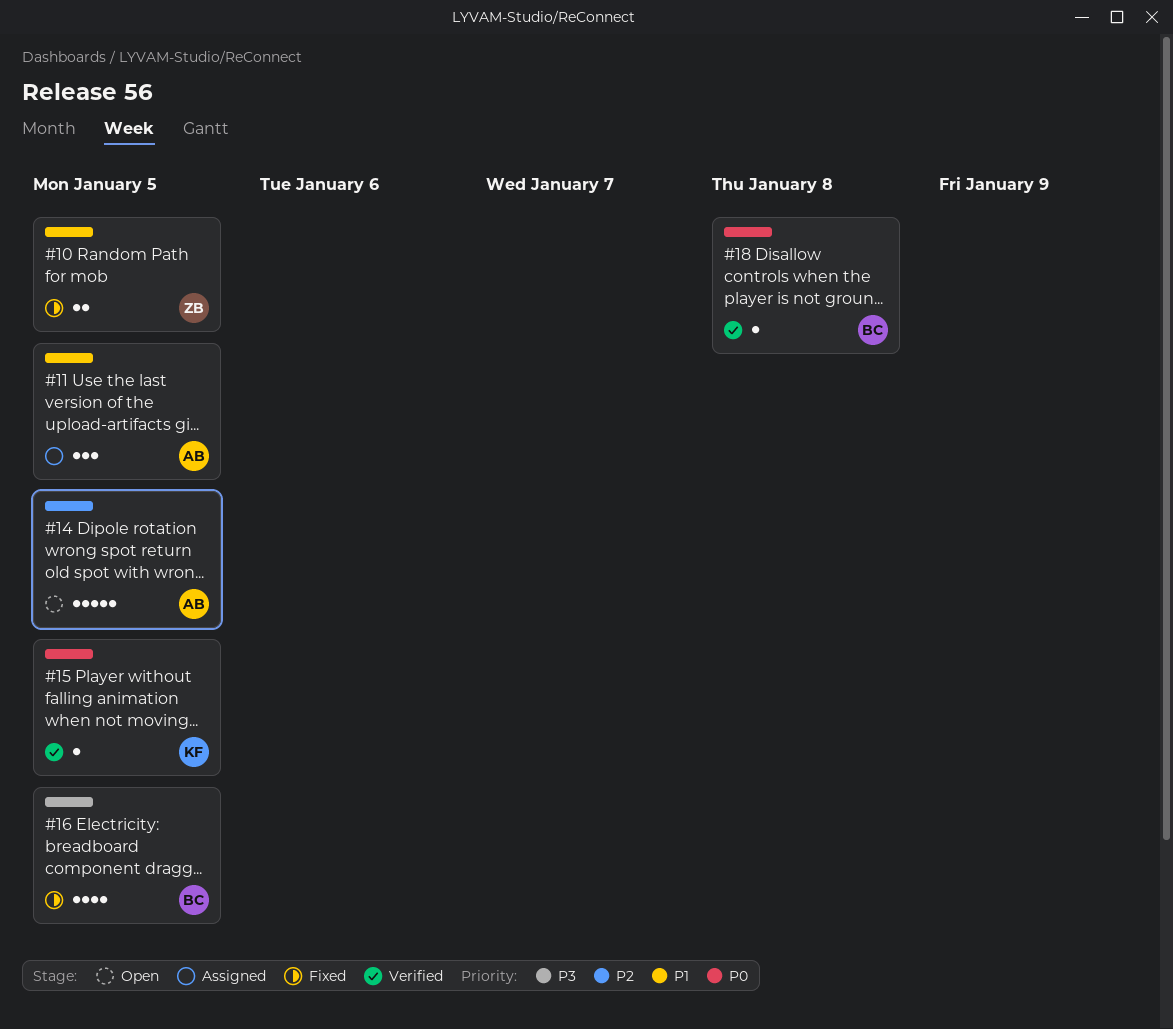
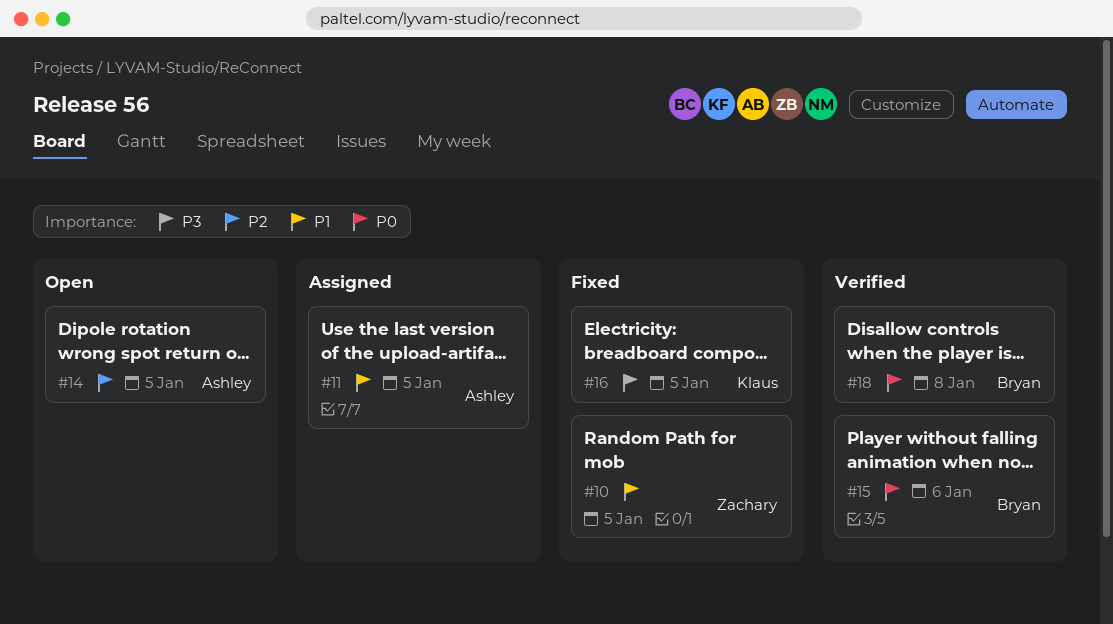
#15, owner: Klaus -> Bryan
#15, due: Jan 5 -> Jan 6
#16, owner: Bryan -> Klaus

